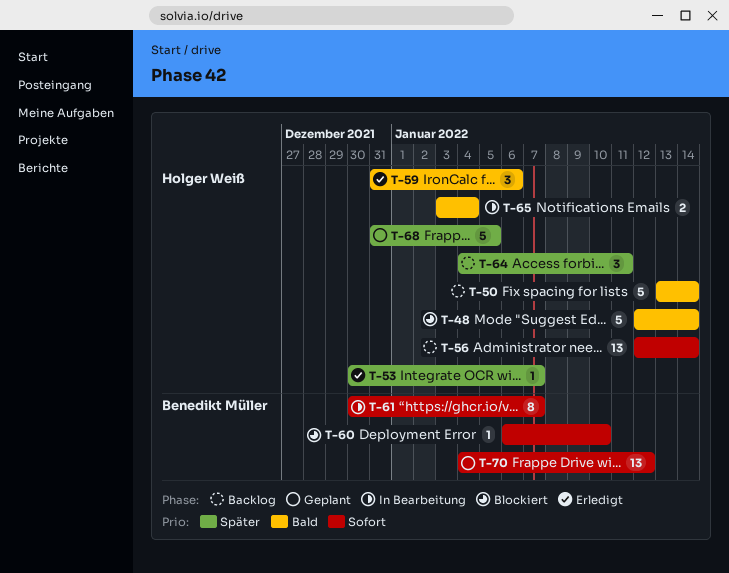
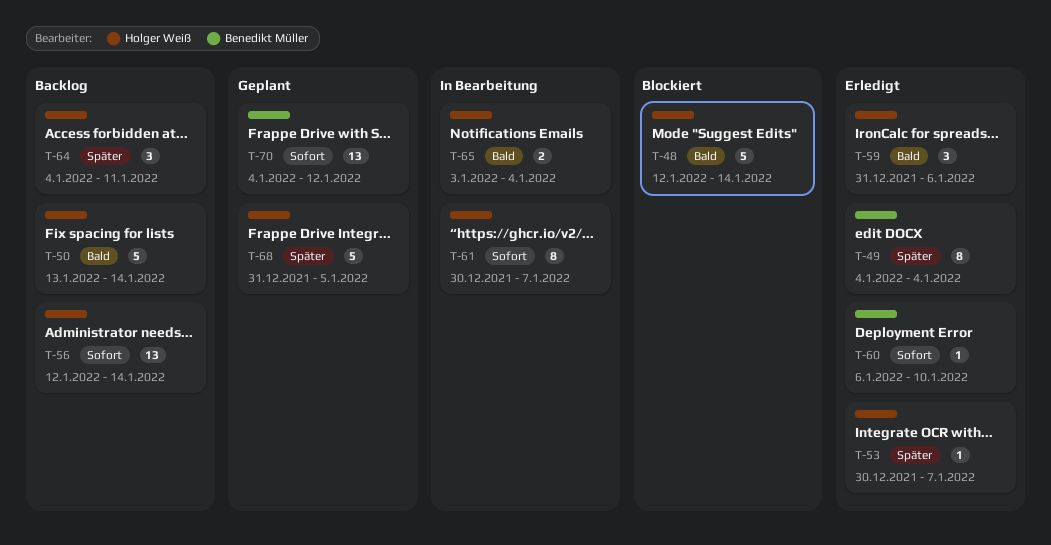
T-49: none -> present
T-60, status: Blockiert -> Erledigt
T-61, owner: Benedikt Müller -> Holger Weiß

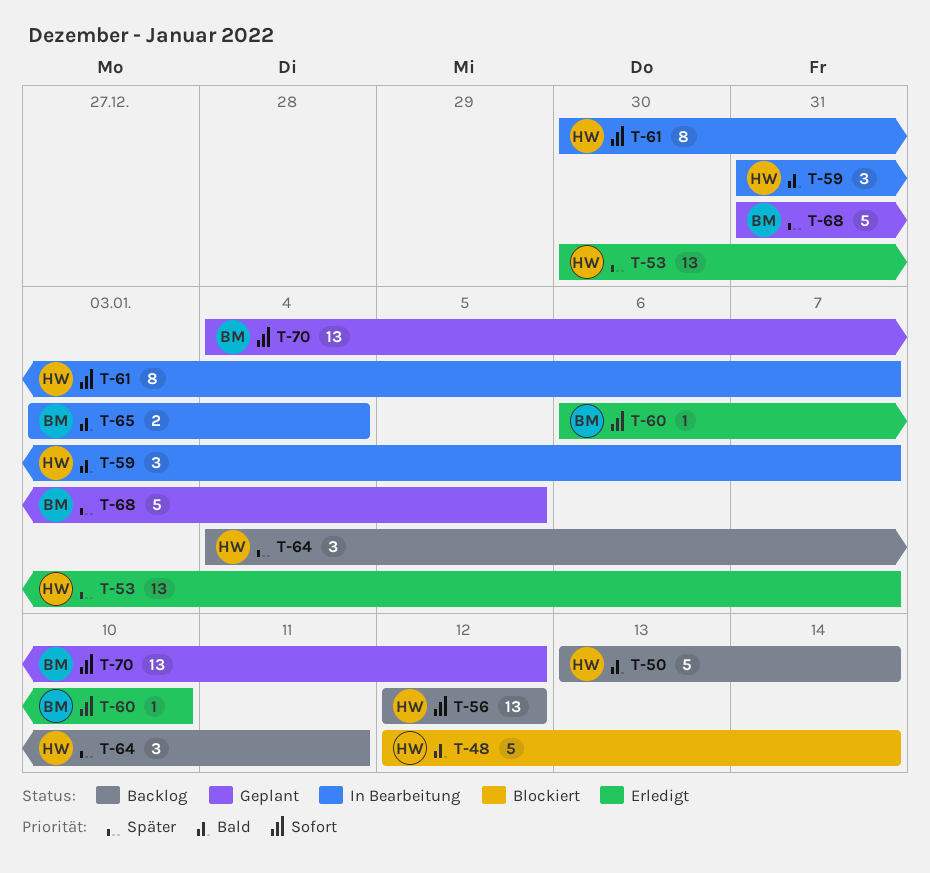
T-49: present -> none
T-53, estimate: 1 -> 13
T-56, due: Jan 14 -> Jan 12
T-59, status: Erledigt -> In Bearbeitung
T-59, due: Jan 6 -> Jan 7
T-65, owner: Holger Weiß -> Benedikt Müller
T-68, owner: Holger Weiß -> Benedikt Müller

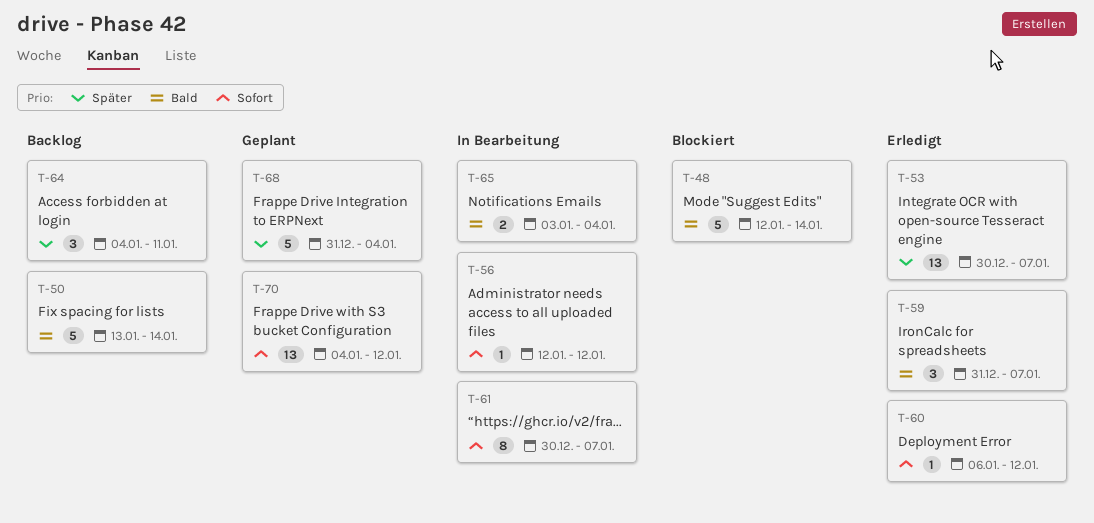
T-56, status: Backlog -> In Bearbeitung
T-56, estimate: 13 -> 1
T-59, status: In Bearbeitung -> Erledigt
T-60, due: Jan 10 -> Jan 12
T-68, due: Jan 5 -> Jan 4

